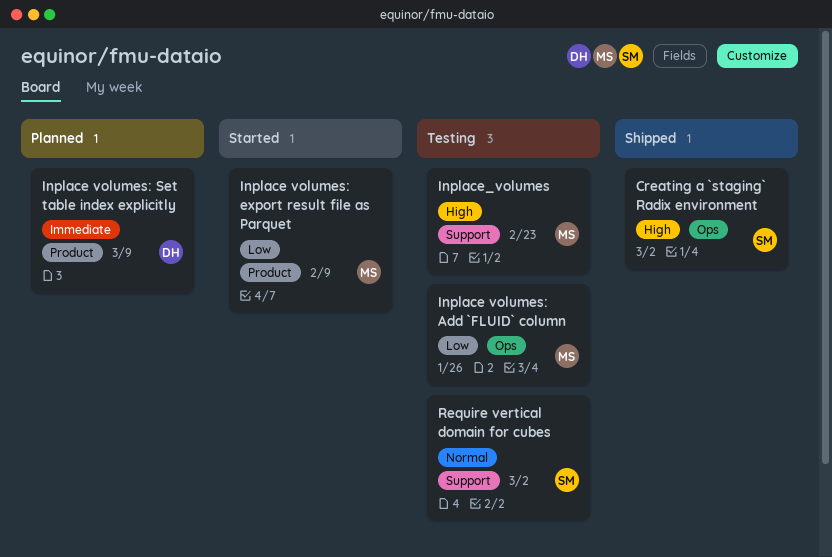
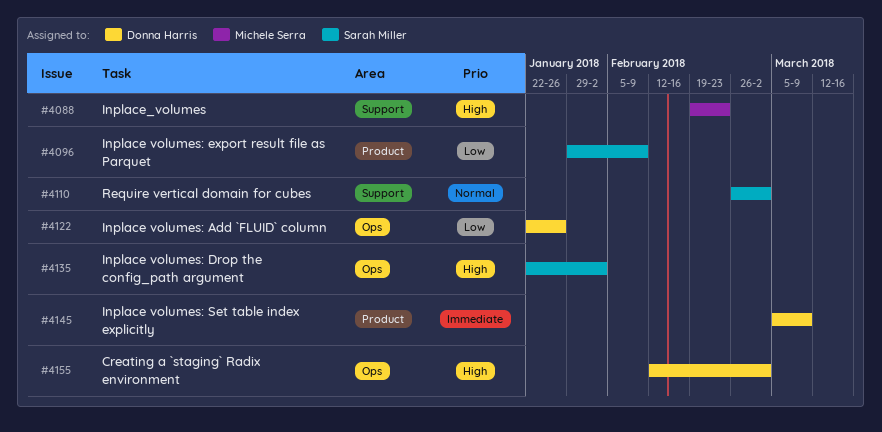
Creating a `staging` Radix environment, owner: Sarah Miller -> Donna Harris
Inplace volumes: Add `FLUID` column, owner: Michele Serra -> Donna Harris
Inplace volumes: Drop the config_path argument: none -> present
Inplace volumes: export result file as Parquet, owner: Michele Serra -> Sarah Miller

